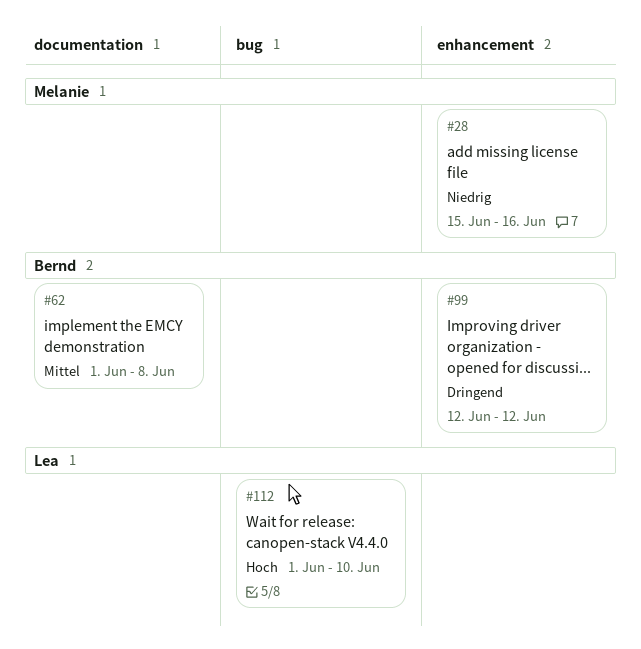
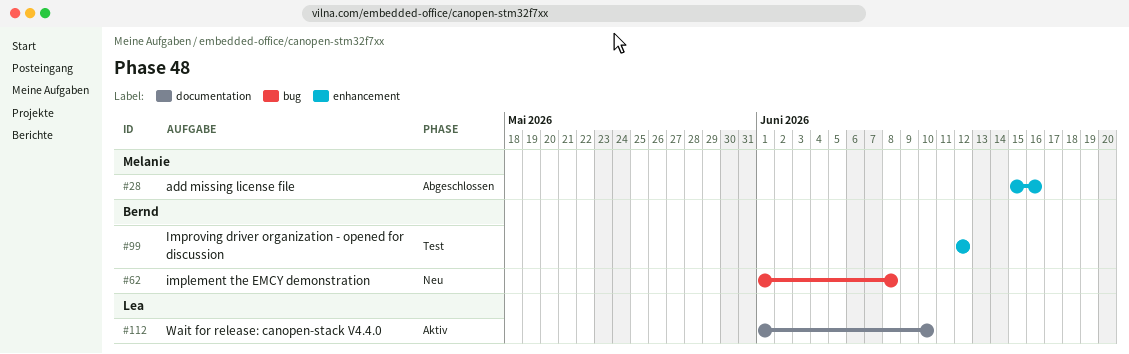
#62, label: documentation -> bug
#112, label: bug -> documentation

